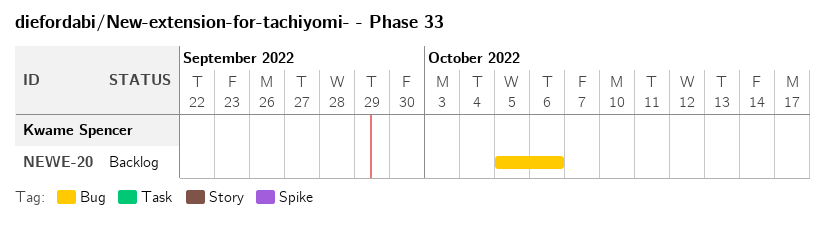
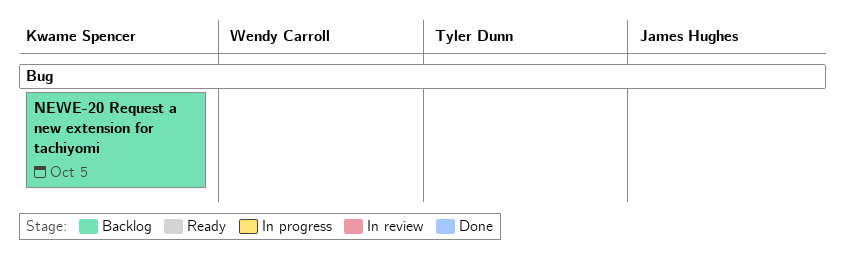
NEWE-20, due: Oct 6 -> Oct 5

